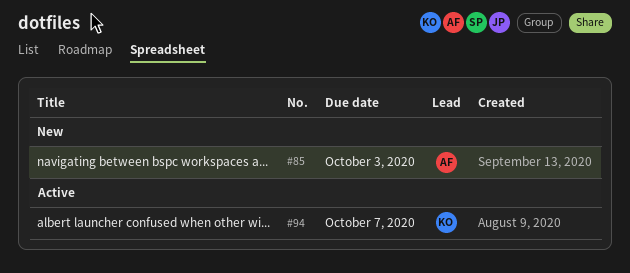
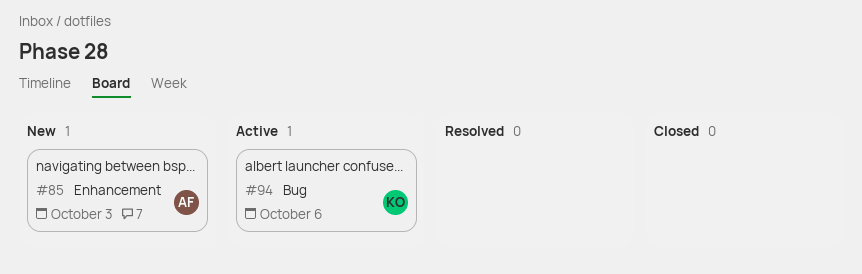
#94, due: Oct 7 -> Oct 6

